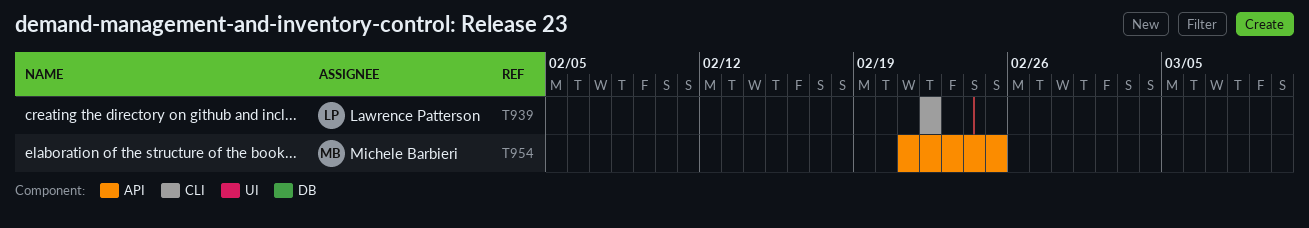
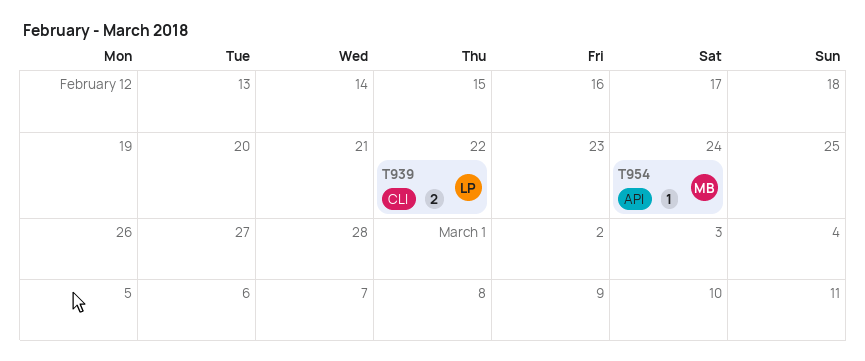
T954, due: Feb 25 -> Feb 24

